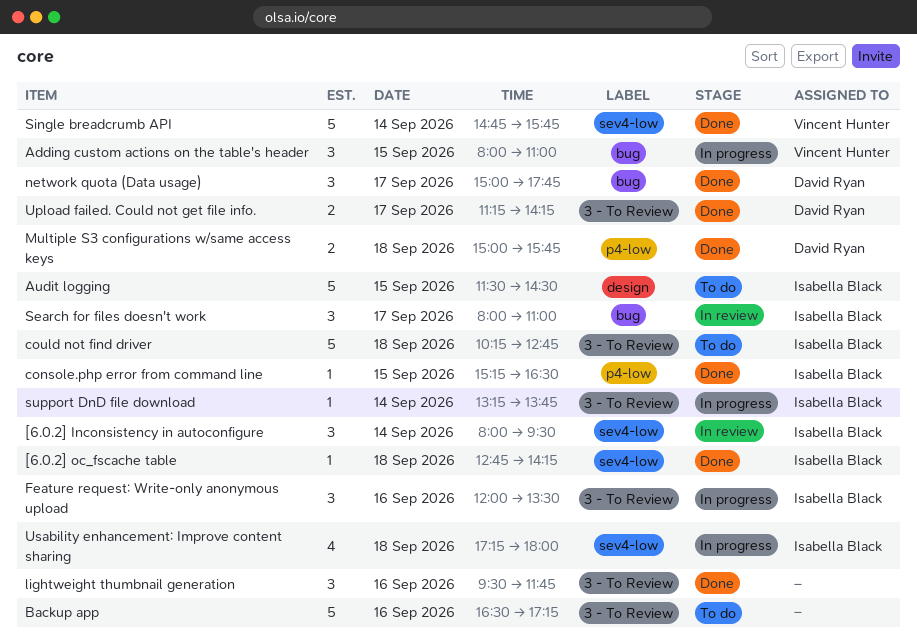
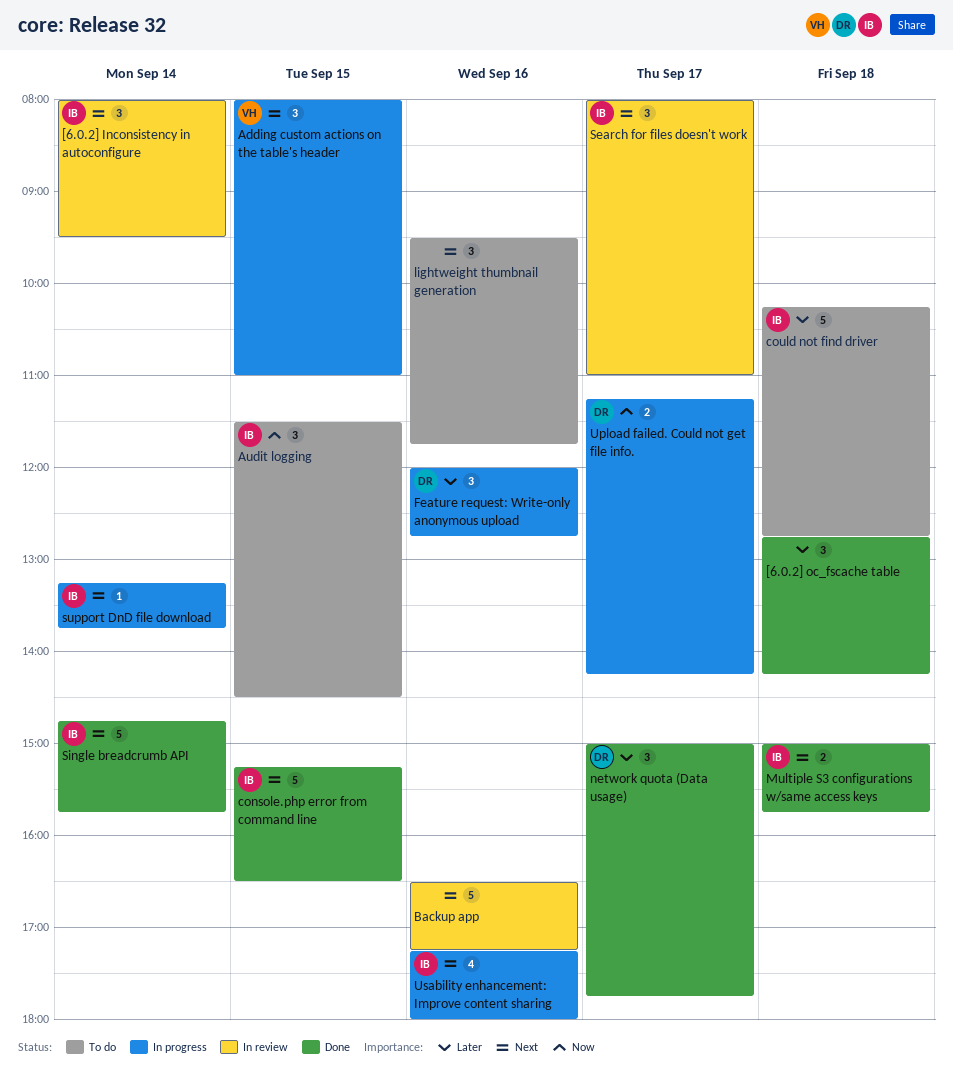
[6.0.2] oc_fscache table, owner: Isabella Black -> none
[6.0.2] oc_fscache table, estimate: 1 -> 3
Audit logging, estimate: 5 -> 3
Backup app, status: To do -> In review
console.php error from command line, estimate: 1 -> 5
Feature request: Write-only anonymous upload, owner: Isabella Black -> David Ryan
Feature request: Write-only anonymous upload, ends: 13:30 -> 12:45
lightweight thumbnail generation, status: Done -> To do
Multiple S3 configurations w/same access keys, owner: David Ryan -> Isabella Black
Single breadcrumb API, owner: Vincent Hunter -> Isabella Black
Upload failed. Could not get file info., status: Done -> In progress
Usability enhancement: Improve content sharing, day: Sep 18 -> Sep 16

